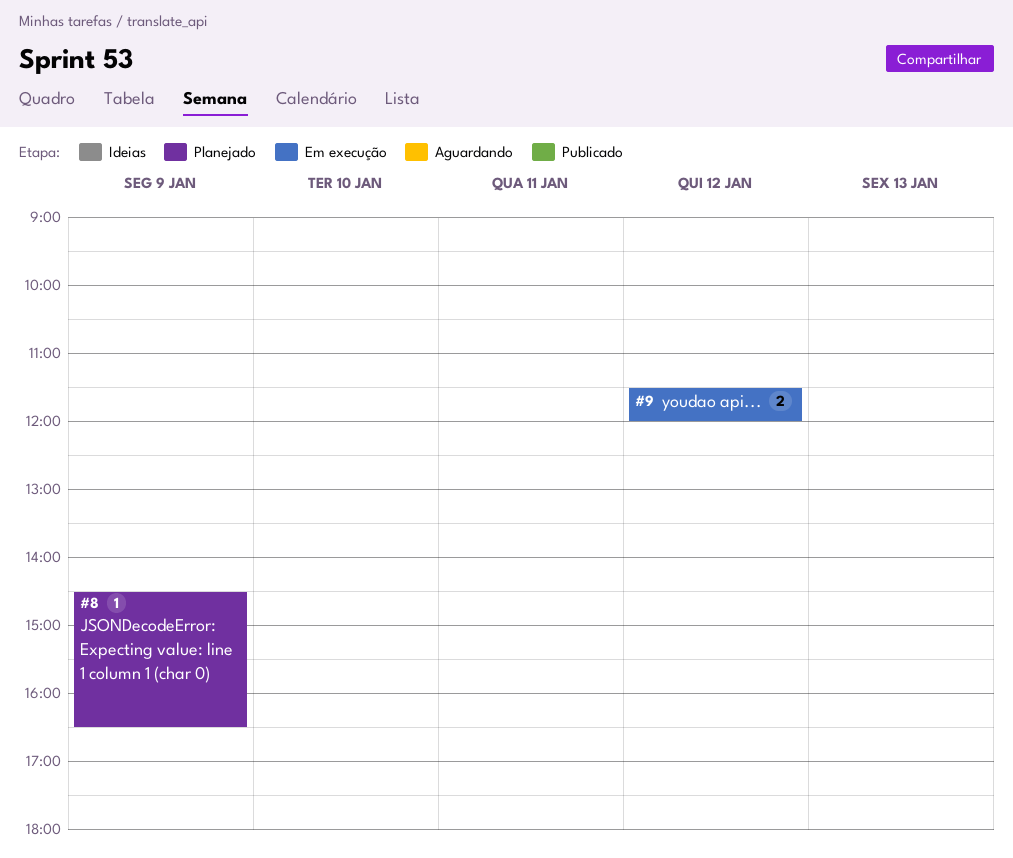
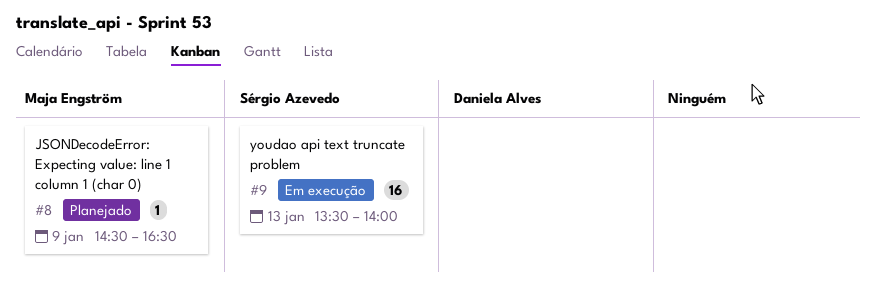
#9, estimate: 2 -> 16
#9, day: Jan 12 -> Jan 13
#9, begins: 11:30 -> 13:30
#9, ends: 12:00 -> 14:00

